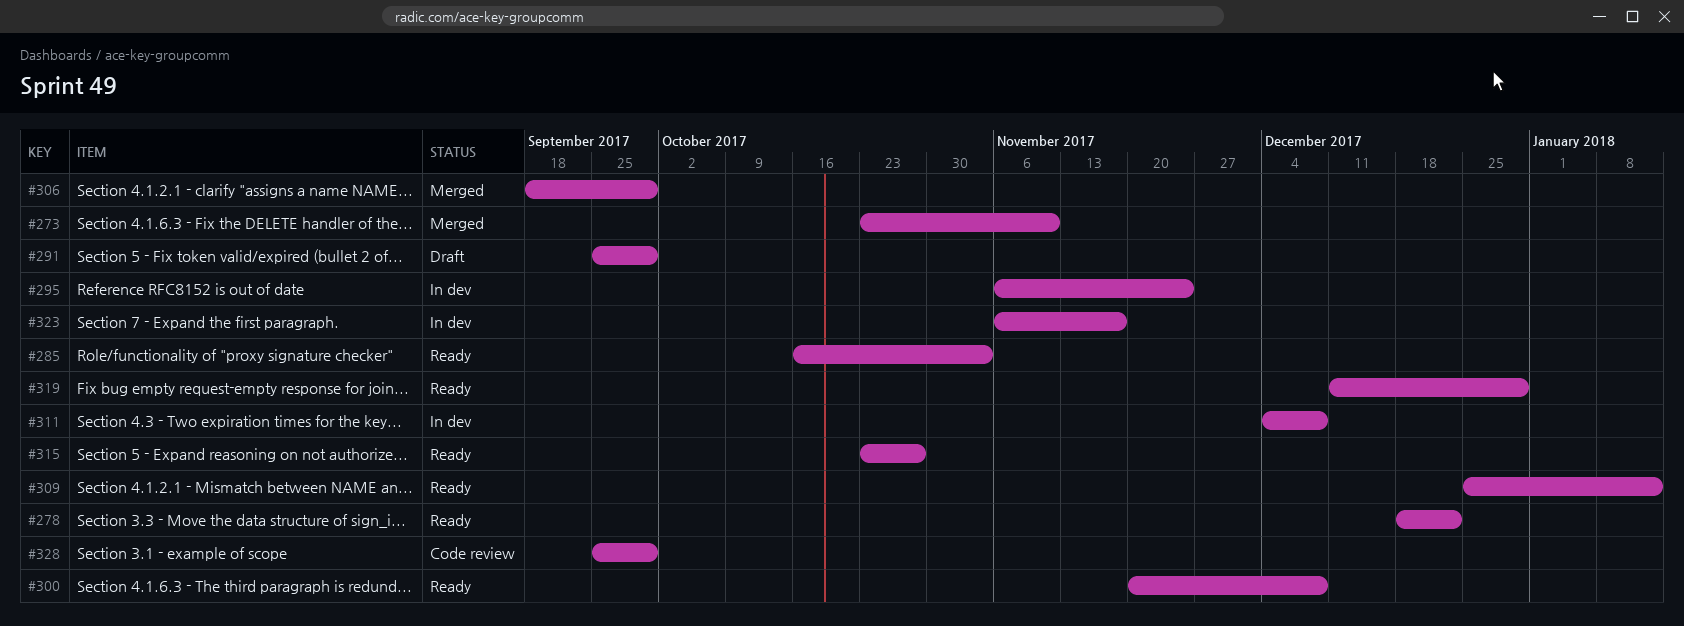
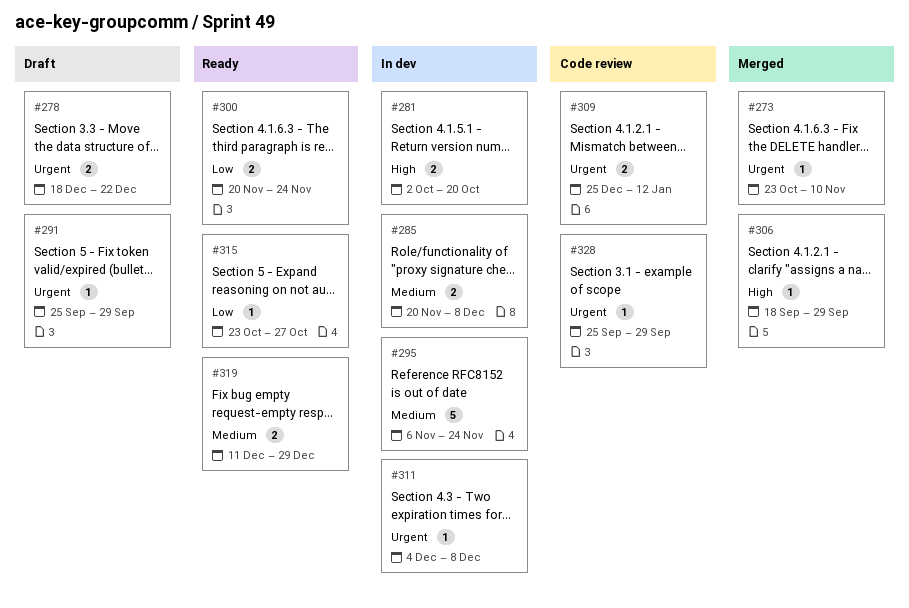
#278, status: Ready -> Draft
#281: none -> present
#285, status: Ready -> In dev
#285, start: Oct 16 -> Nov 20
#285, due: Nov 3 -> Dec 8
#300, due: Dec 8 -> Nov 24
#309, status: Ready -> Code review
#323: present -> none

